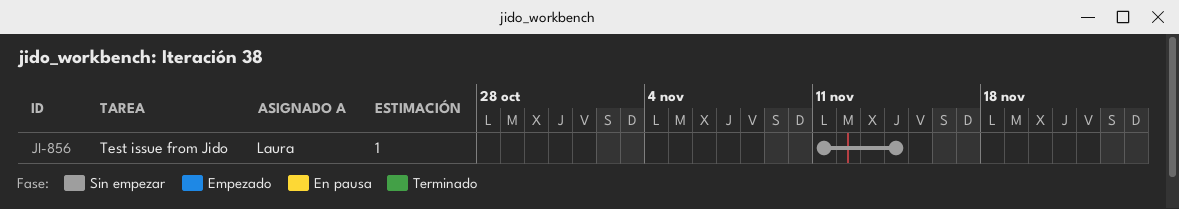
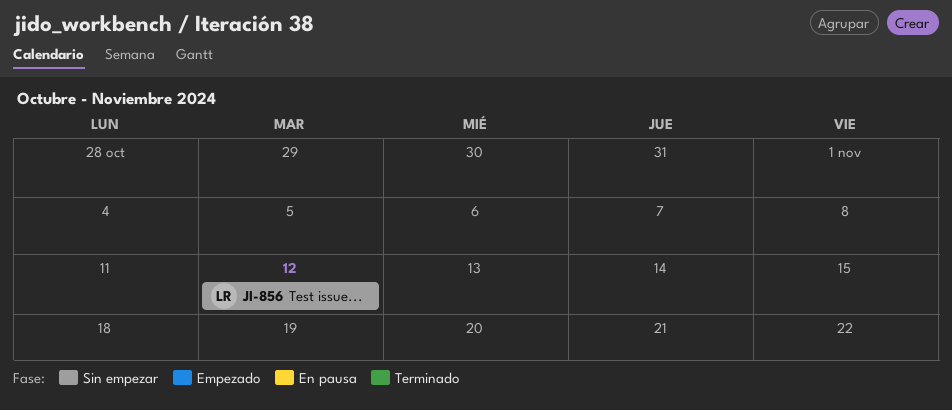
JI-856, start: Nov 11 -> Nov 12
JI-856, due: Nov 14 -> Nov 12

